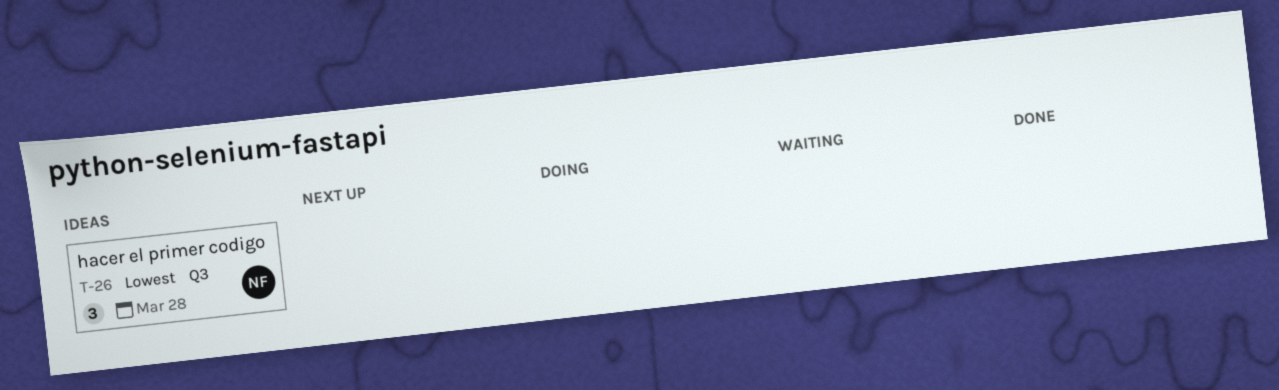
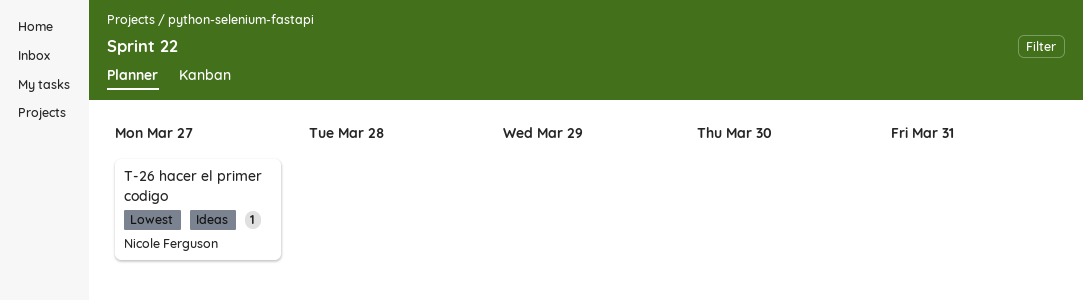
T-26, estimate: 3 -> 1
T-26, due: Mar 28 -> Mar 27

